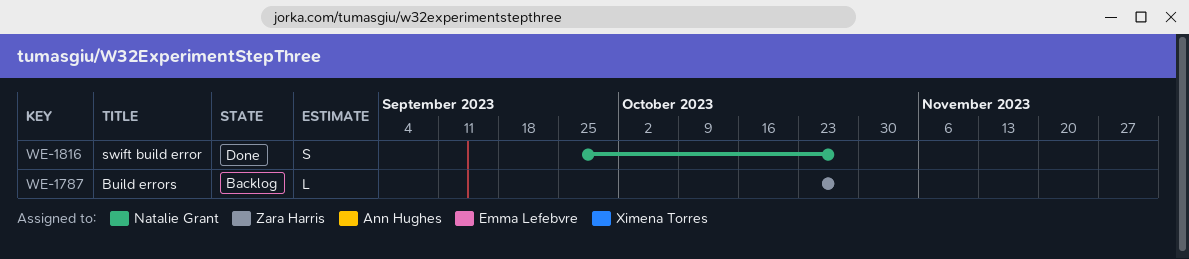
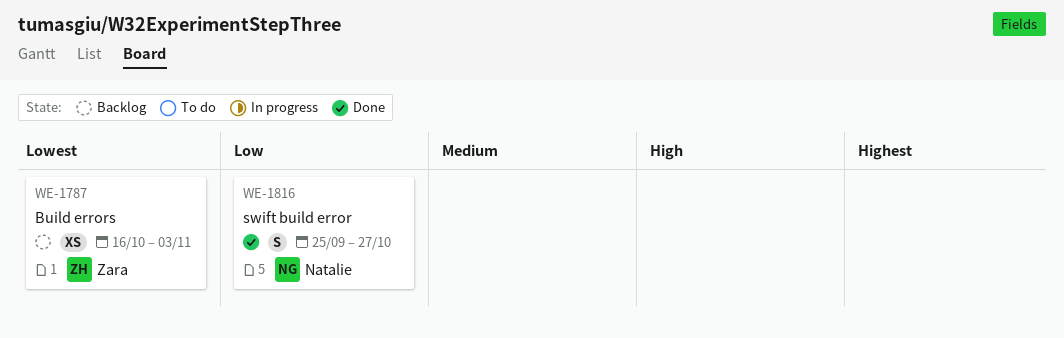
WE-1787, estimate: L -> XS
WE-1787, start: Oct 23 -> Oct 16
WE-1787, due: Oct 27 -> Nov 3

